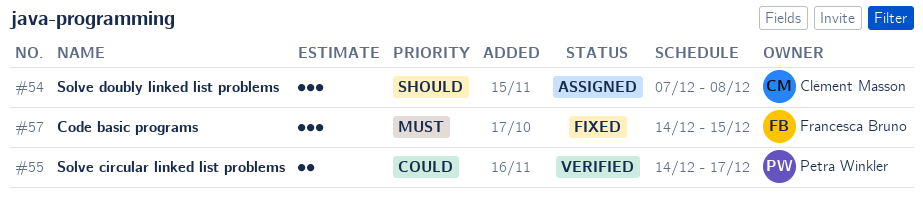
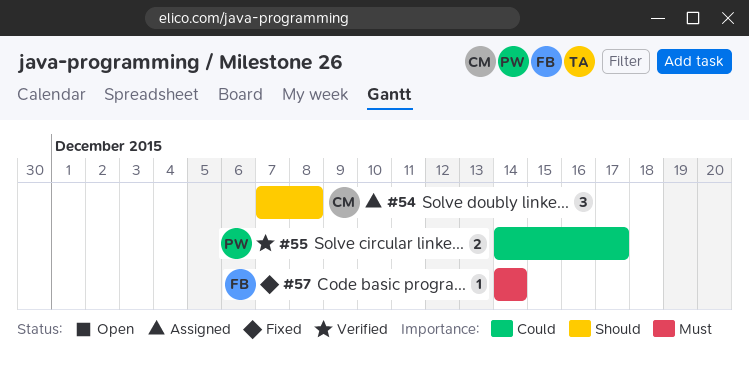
#57, estimate: 3 -> 1
#57, due: Dec 15 -> Dec 14

